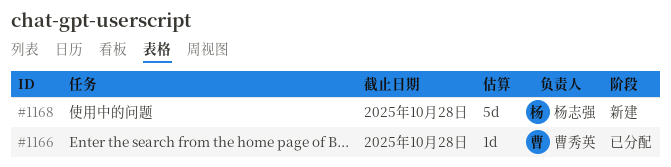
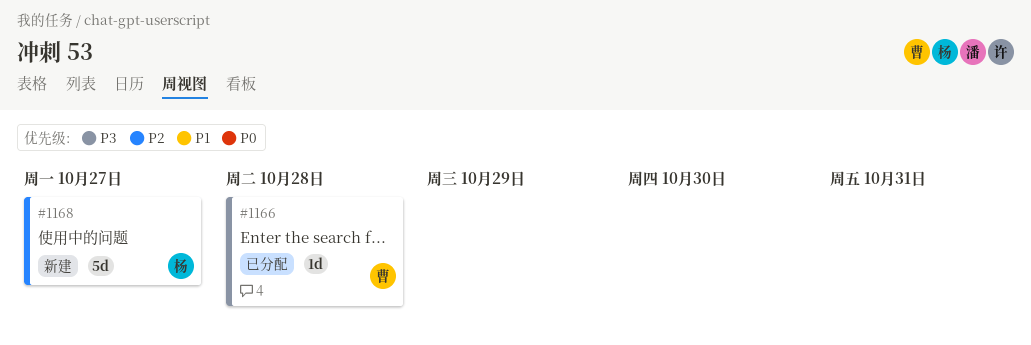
#1168, due: Oct 28 -> Oct 27

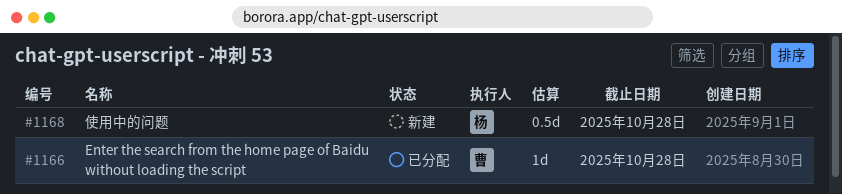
#1168, estimate: 5d -> 0.5d
#1168, due: Oct 27 -> Oct 28

